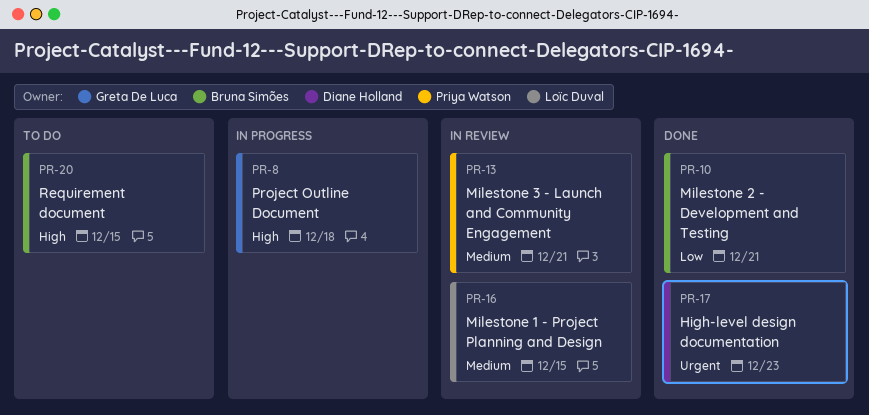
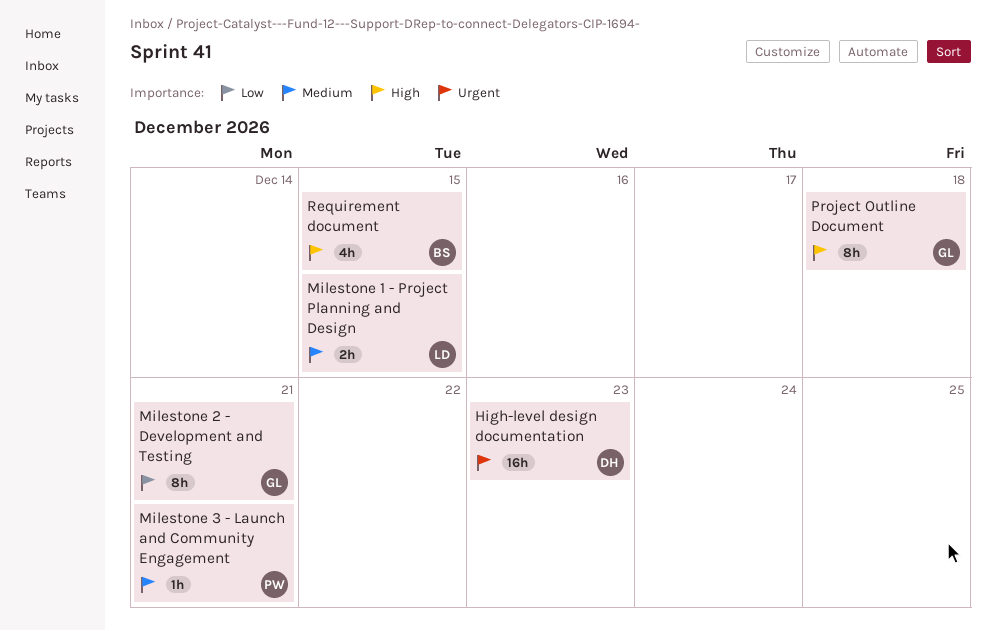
Milestone 2 - Development and Testing, owner: Bruna Simões -> Greta De Luca

